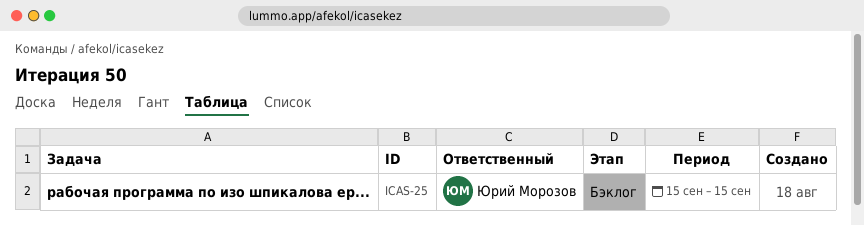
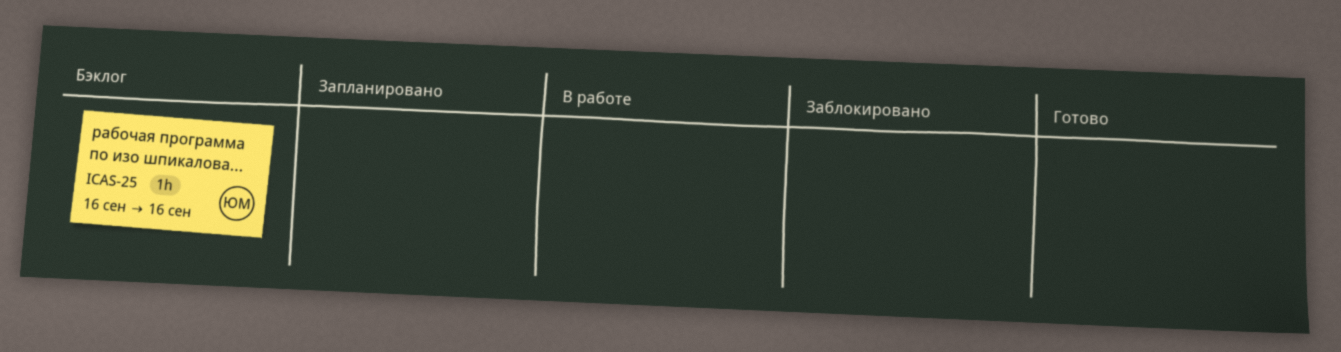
ICAS-25, start: Sep 15 -> Sep 16
ICAS-25, due: Sep 15 -> Sep 16

